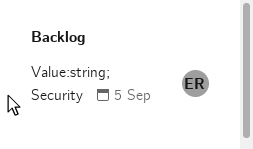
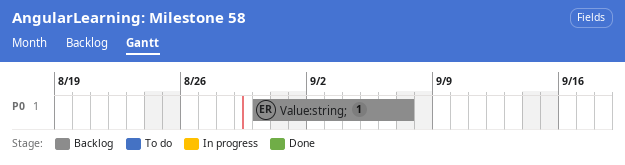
Value:string;, due: Sep 5 -> Sep 7

